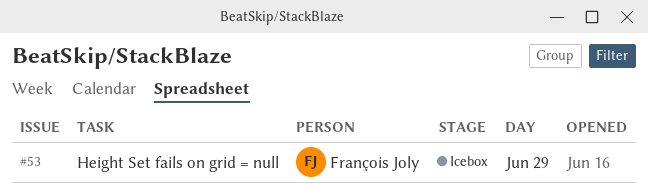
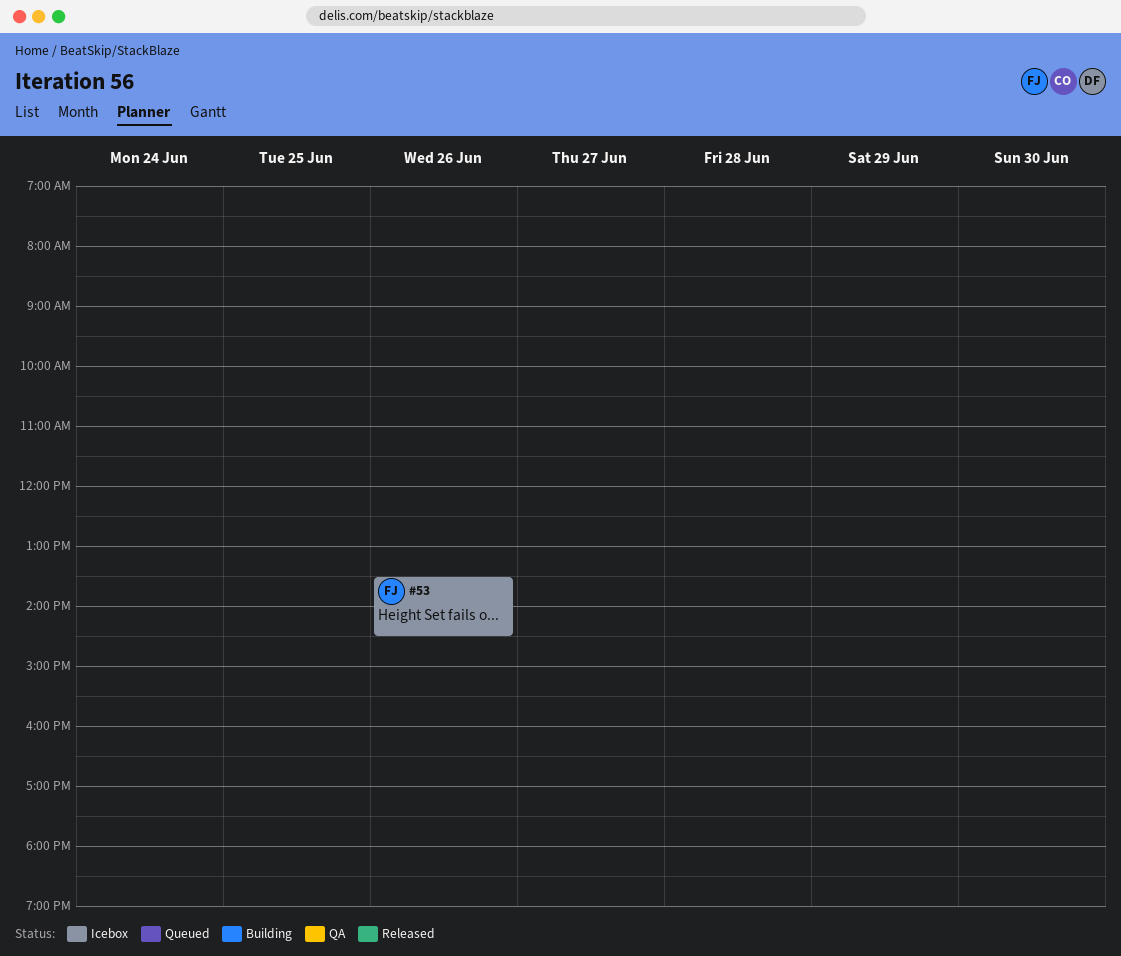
#53, day: Jun 29 -> Jun 26

